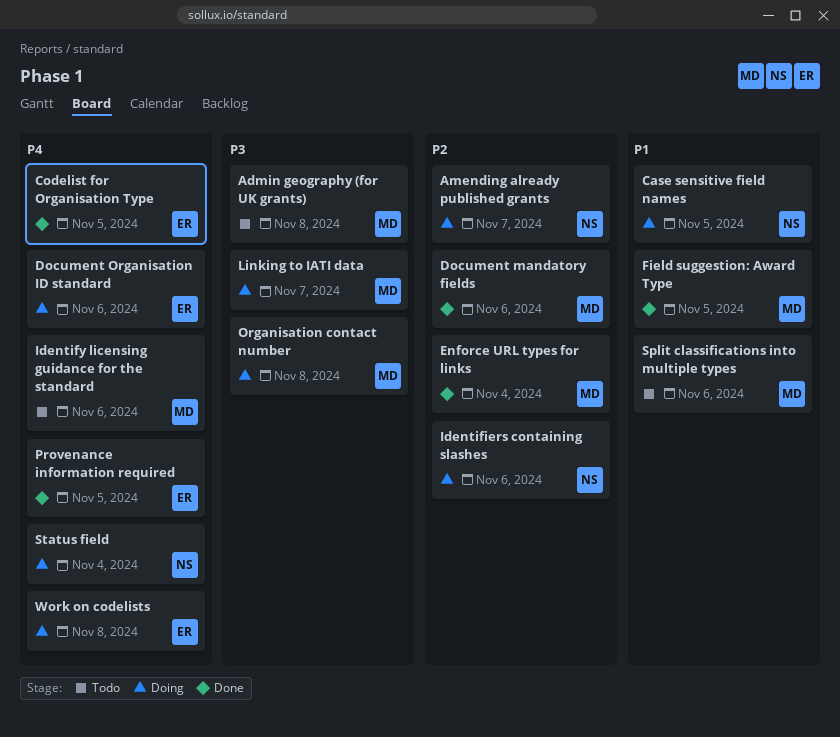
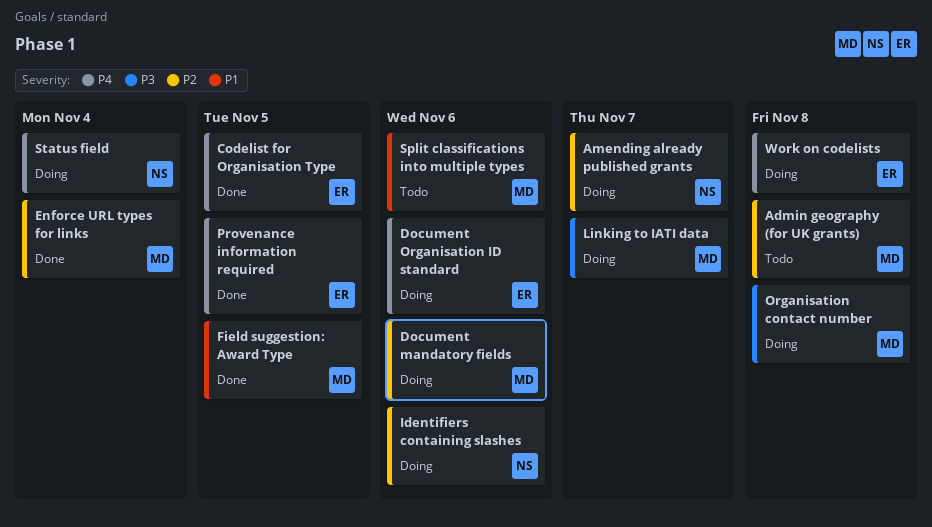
Admin geography (for UK grants), priority: P3 -> P2
Case sensitive field names: present -> none
Document mandatory fields, status: Done -> Doing
Identify licensing guidance for the standard: present -> none

